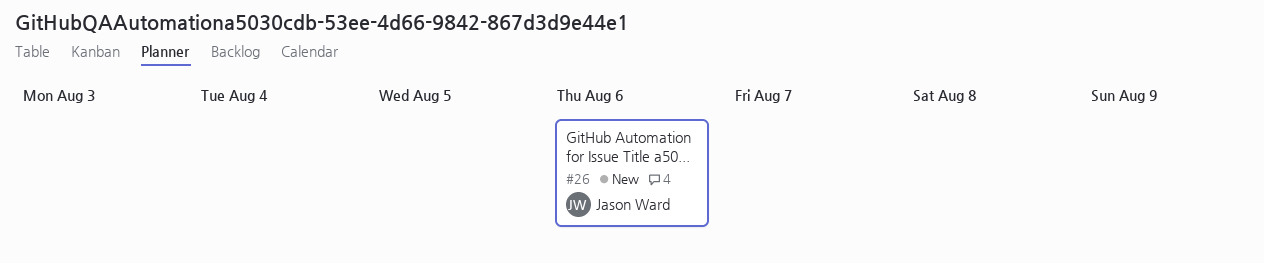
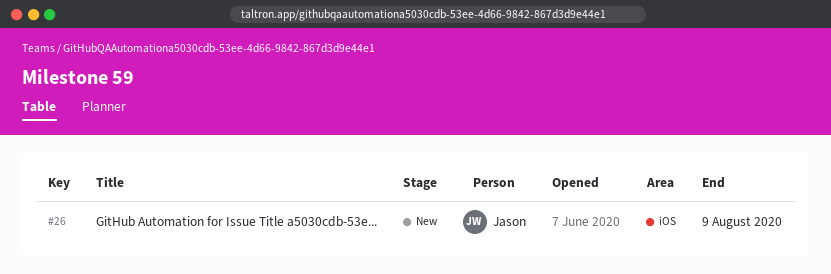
#26, due: Aug 6 -> Aug 9

